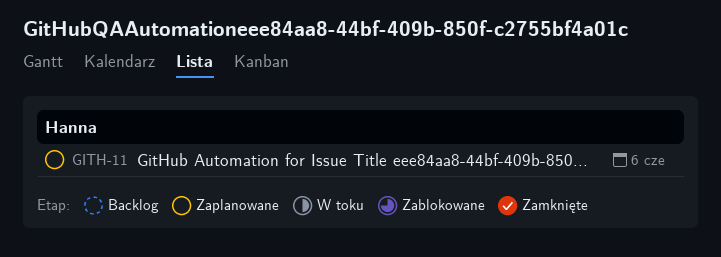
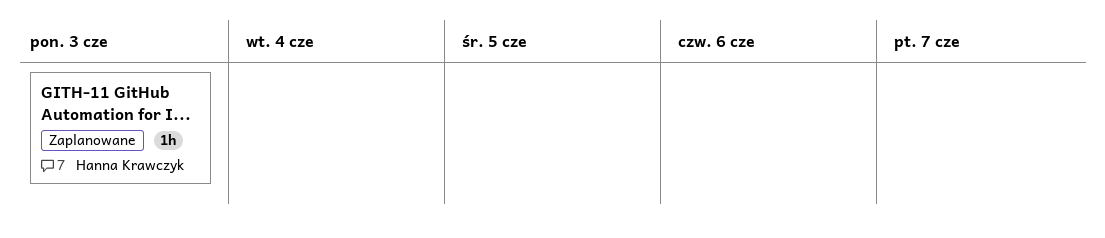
GITH-11, due: Jun 6 -> Jun 3

